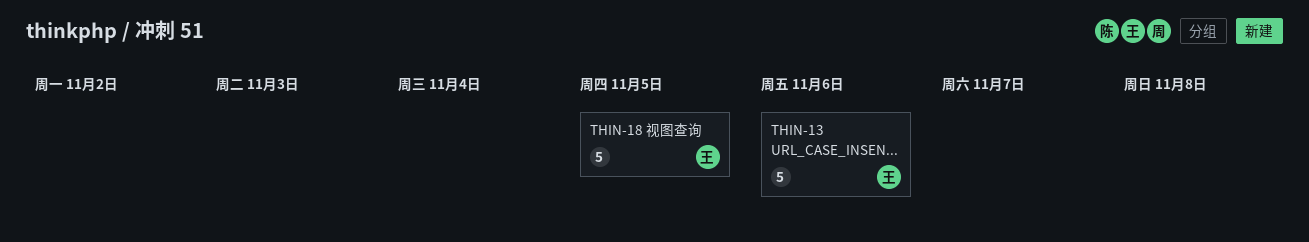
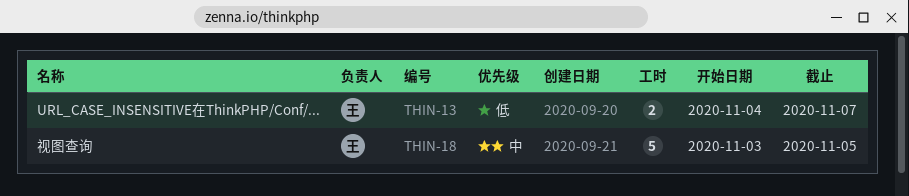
THIN-13, estimate: 5 -> 2
THIN-13, due: Nov 6 -> Nov 7

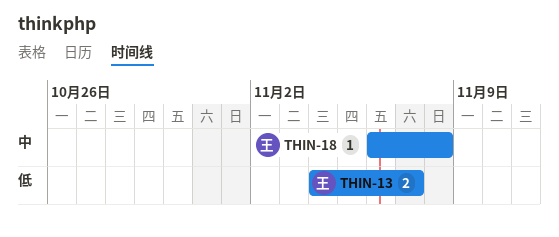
THIN-18, estimate: 5 -> 1
THIN-18, start: Nov 3 -> Nov 6
THIN-18, due: Nov 5 -> Nov 8

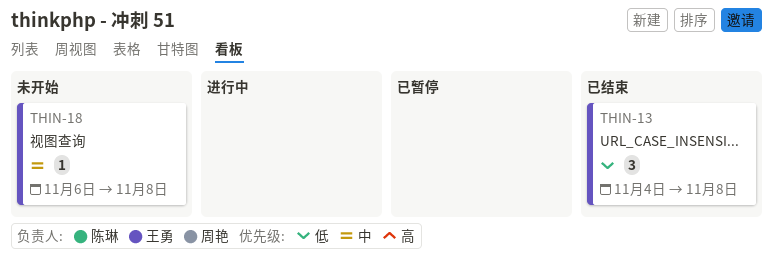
THIN-13, estimate: 2 -> 3
THIN-13, due: Nov 7 -> Nov 8

